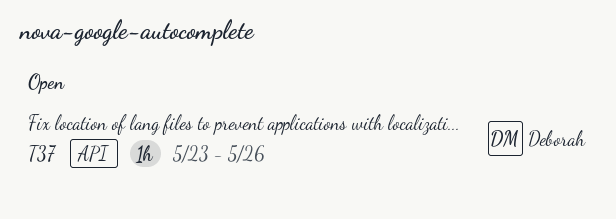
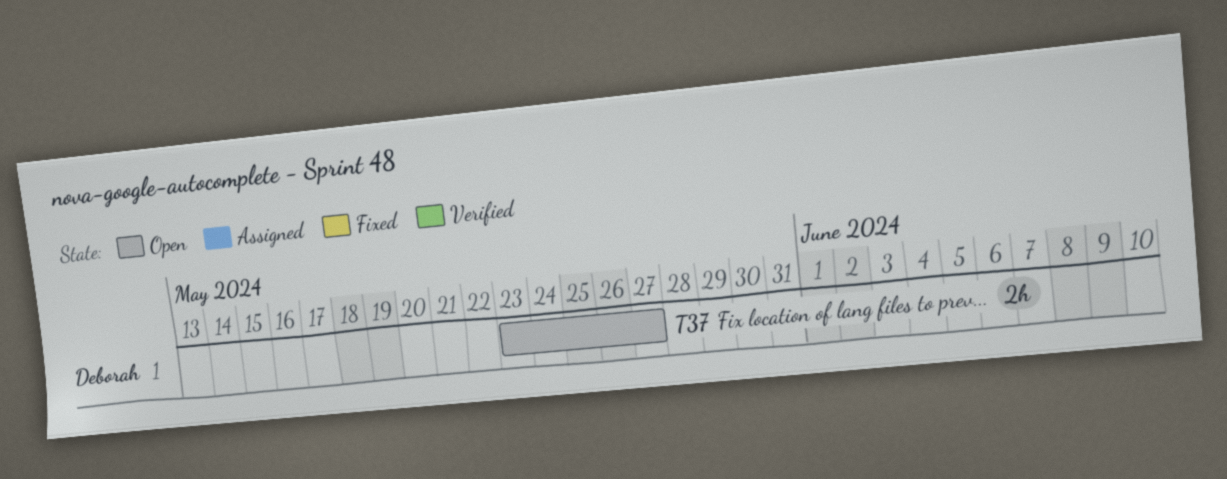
T37, estimate: 1h -> 2h
T37, due: May 26 -> May 27

